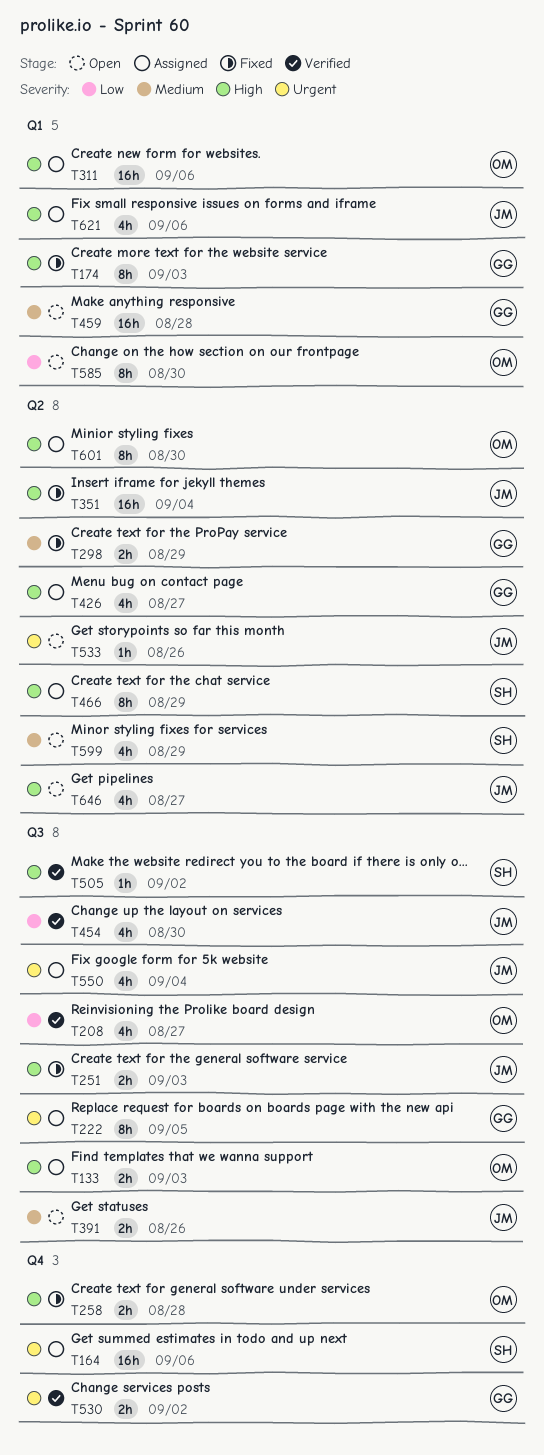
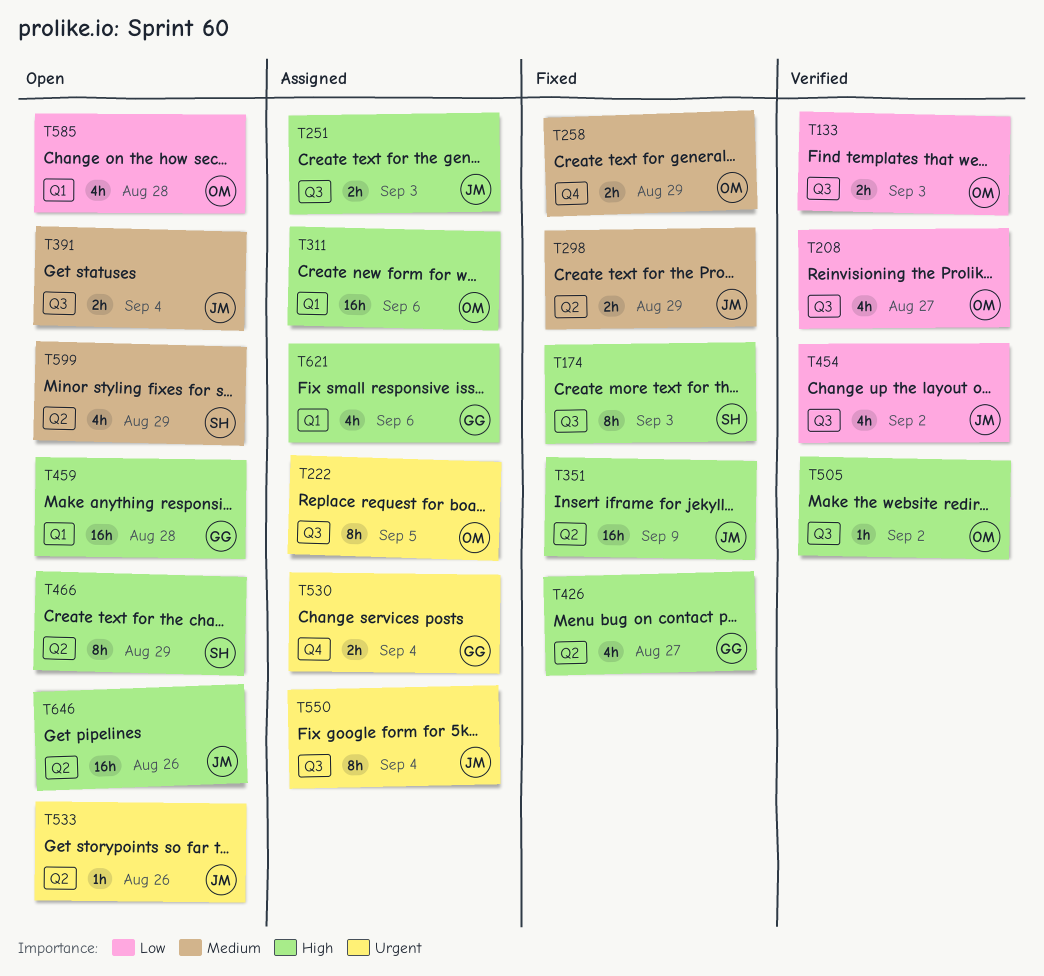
T133, status: Assigned -> Verified
T133, priority: High -> Low
T164: present -> none
T174, owner: GG -> SH
T174, label: Q1 -> Q3
T222, owner: GG -> OM
T251, status: Fixed -> Assigned
T258, priority: High -> Medium
T258, due: Aug 28 -> Aug 29
T298, owner: GG -> JM
T351, due: Sep 4 -> Sep 9
T391, due: Aug 26 -> Sep 4
T426, status: Assigned -> Fixed
T454, due: Aug 30 -> Sep 2
T459, priority: Medium -> High
T466, status: Assigned -> Open
T505, owner: SH -> OM
T530, status: Verified -> Assigned
T530, due: Sep 2 -> Sep 4
T550, estimate: 4h -> 8h
T585, estimate: 8h -> 4h
T585, due: Aug 30 -> Aug 28
T601: present -> none
T621, owner: JM -> GG
T646, estimate: 4h -> 16h
T646, due: Aug 27 -> Aug 26

